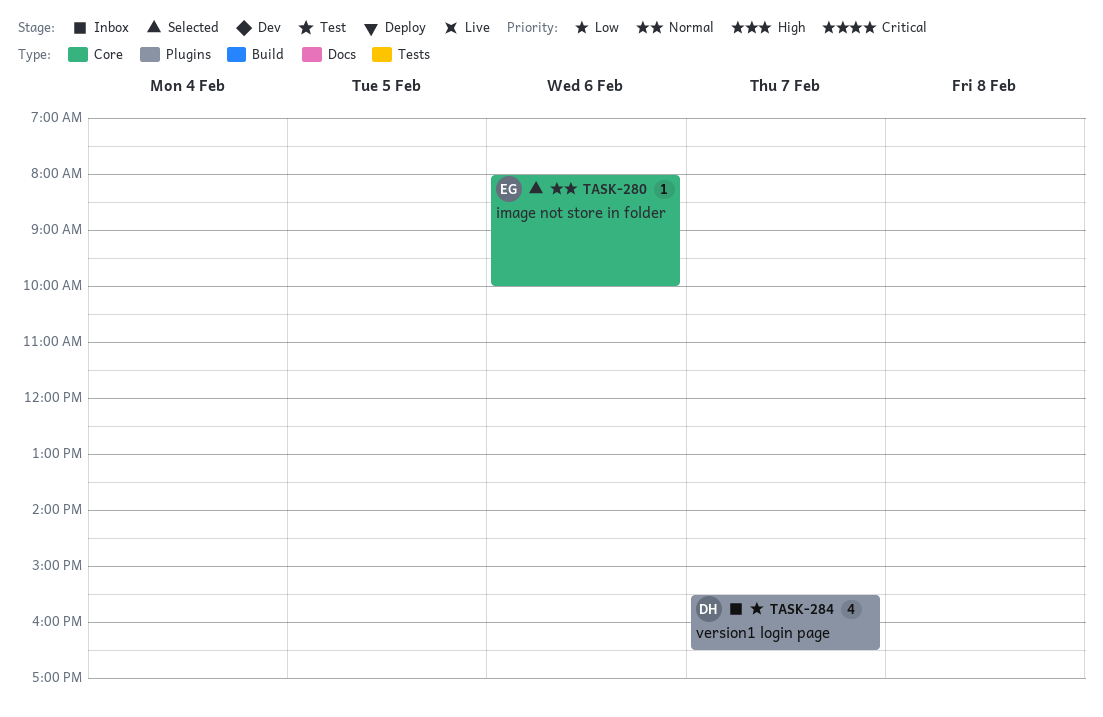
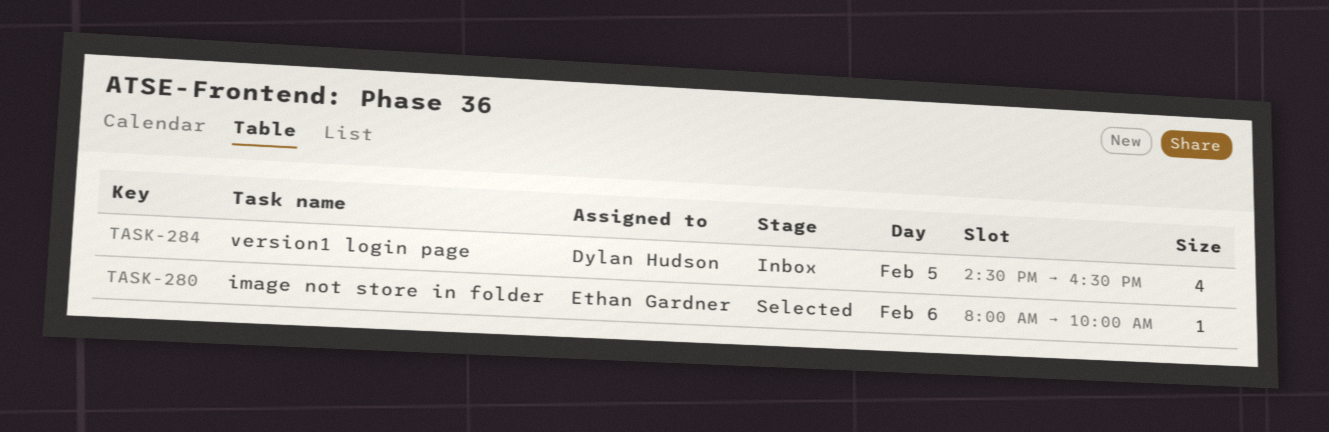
TASK-284, day: Feb 7 -> Feb 5
TASK-284, begins: 15:30 -> 14:30

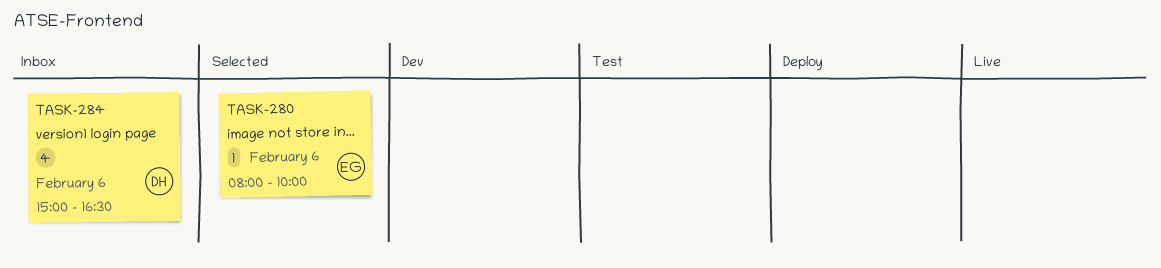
TASK-284, day: Feb 5 -> Feb 6
TASK-284, begins: 14:30 -> 15:00

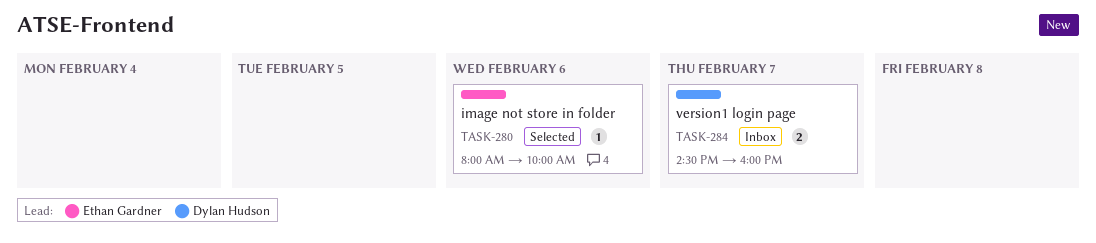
TASK-284, estimate: 4 -> 2
TASK-284, day: Feb 6 -> Feb 7
TASK-284, begins: 15:00 -> 14:30
TASK-284, ends: 16:30 -> 16:00

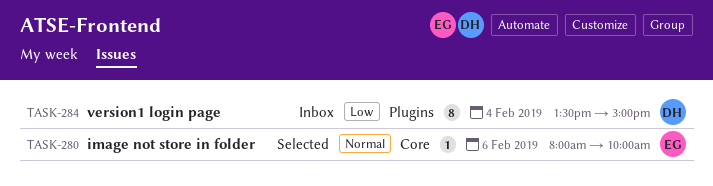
TASK-284, estimate: 2 -> 8
TASK-284, day: Feb 7 -> Feb 4
TASK-284, begins: 14:30 -> 13:30
TASK-284, ends: 16:00 -> 15:00

